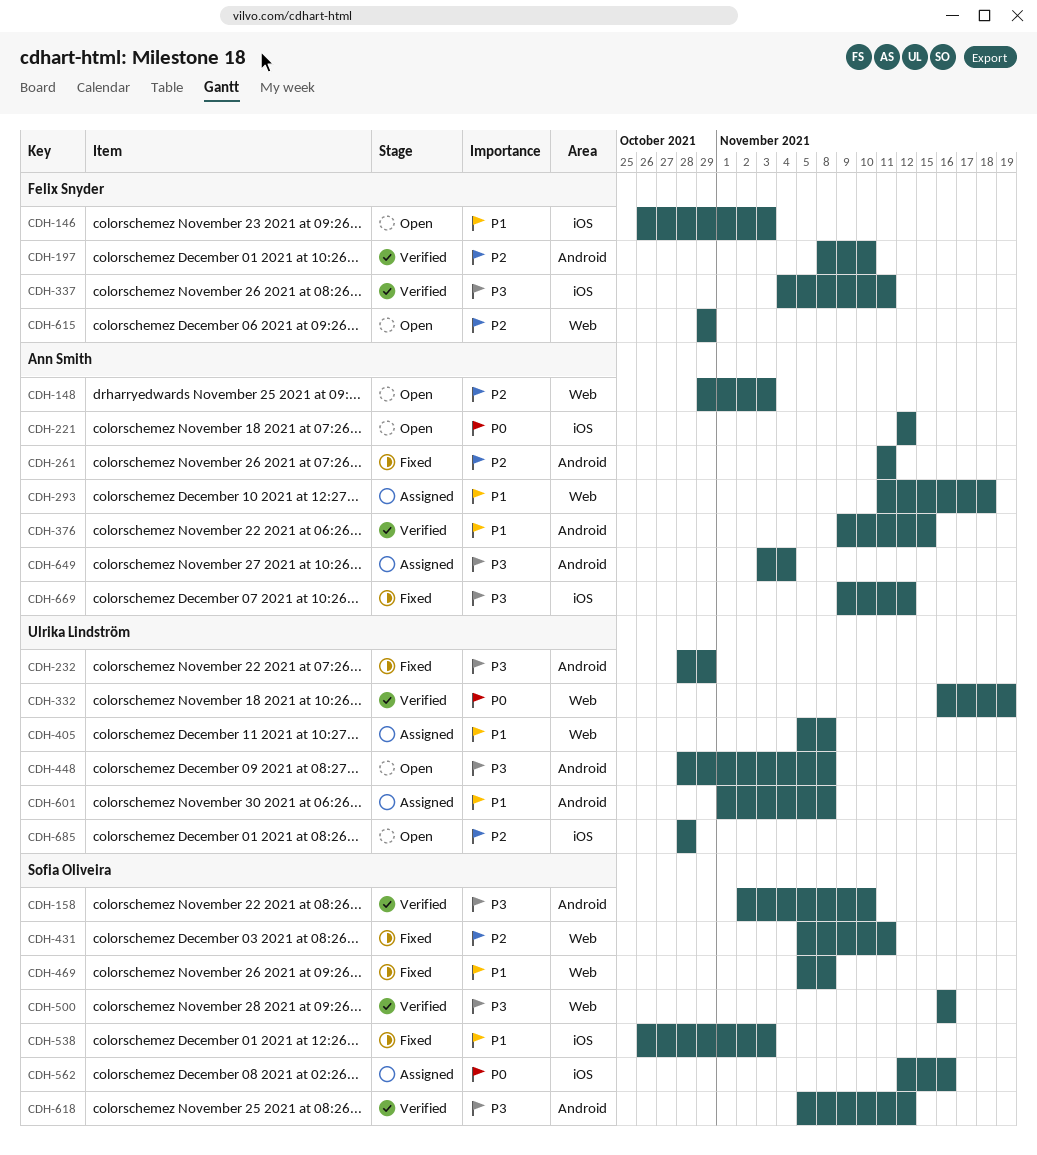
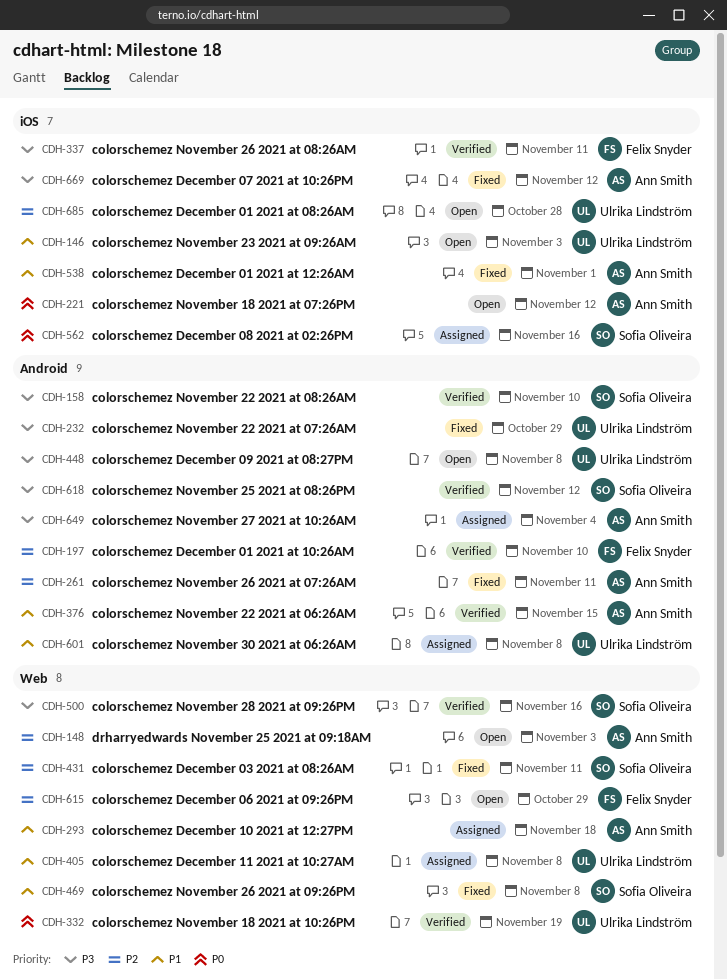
CDH-146, owner: Felix Snyder -> Ulrika Lindström
CDH-538, owner: Sofia Oliveira -> Ann Smith
CDH-538, due: Nov 3 -> Nov 1

